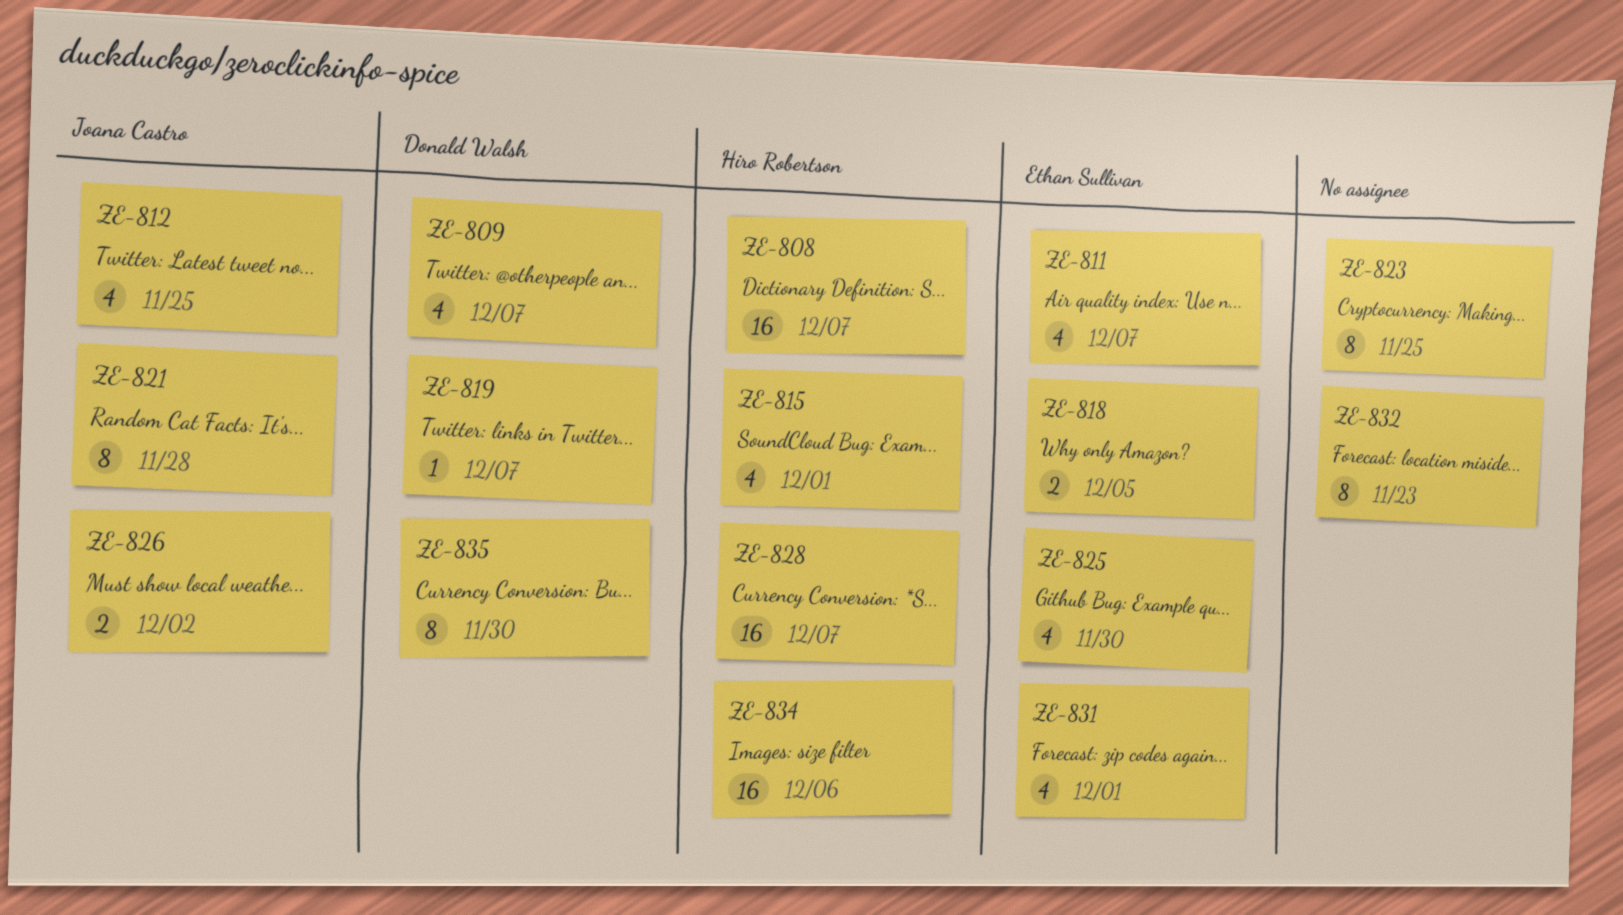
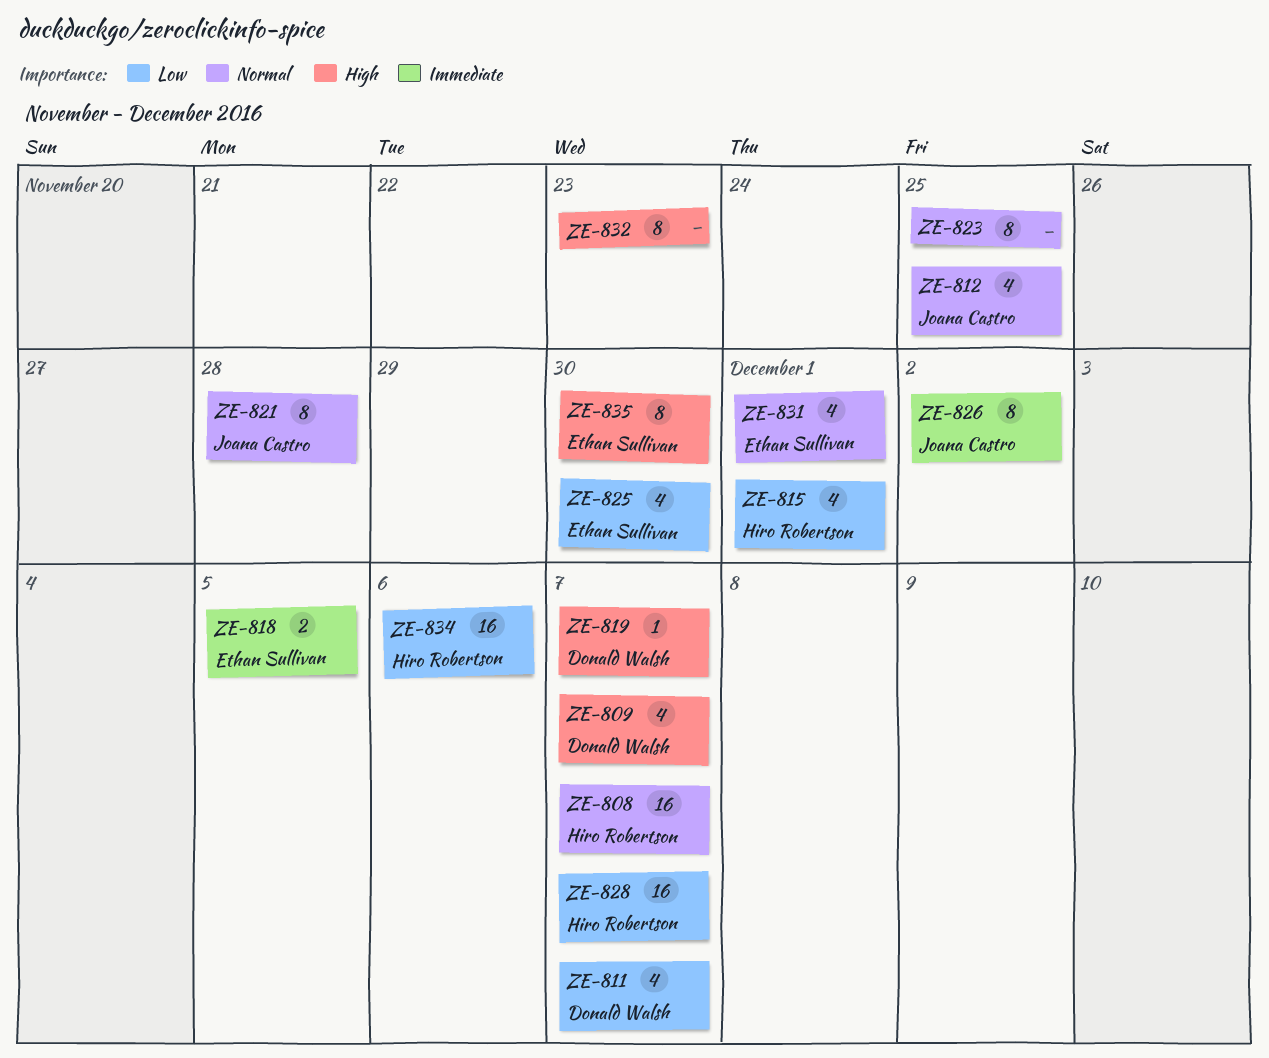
ZE-811, owner: Ethan Sullivan -> Donald Walsh
ZE-826, estimate: 2 -> 8
ZE-835, owner: Donald Walsh -> Ethan Sullivan

